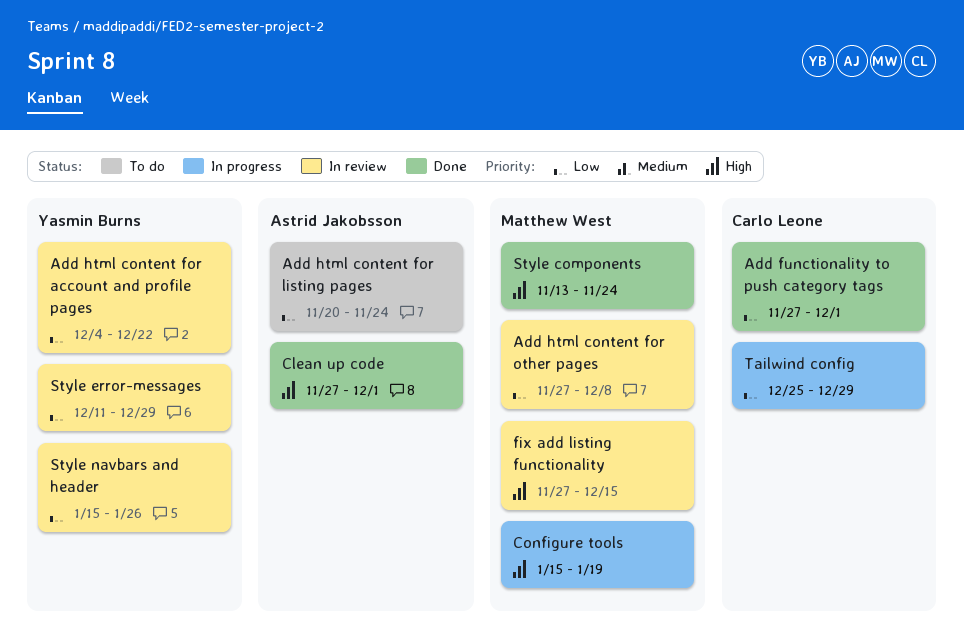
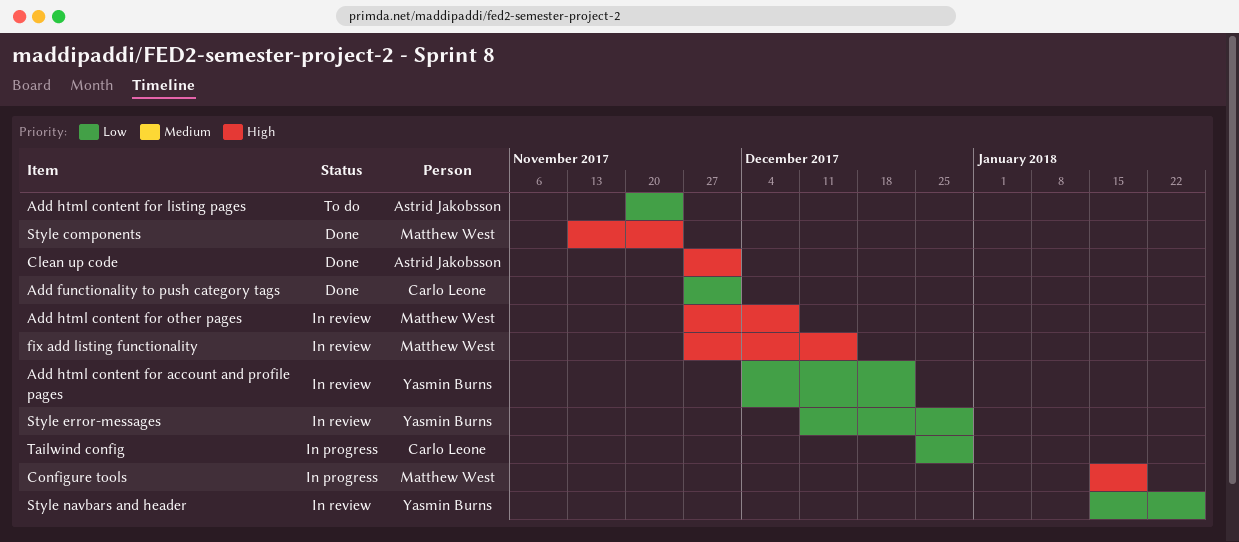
Add html content for other pages, priority: Low -> High

